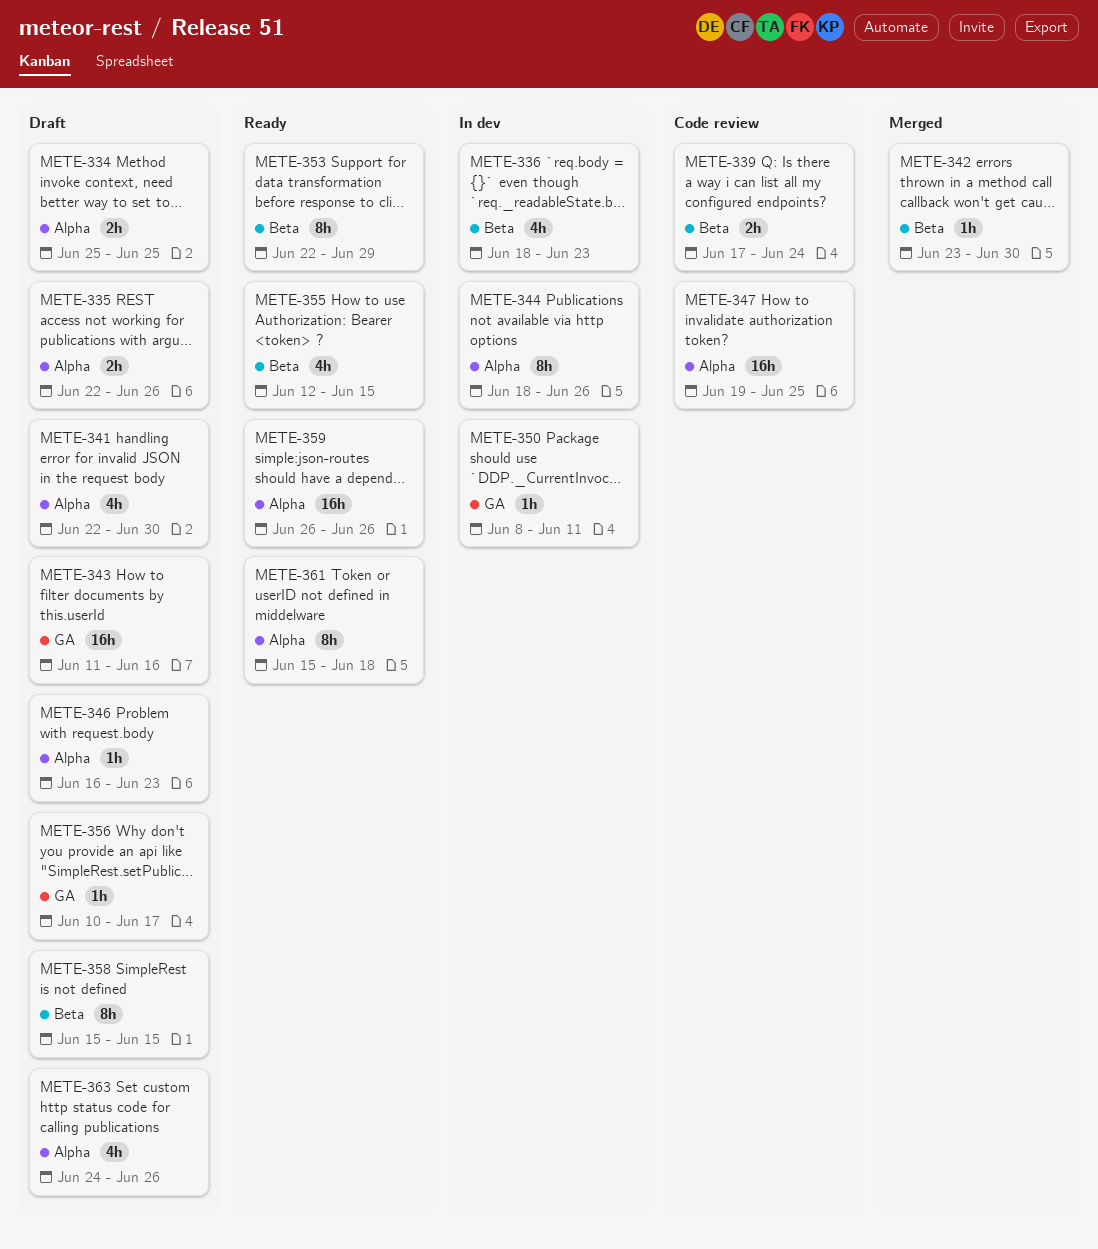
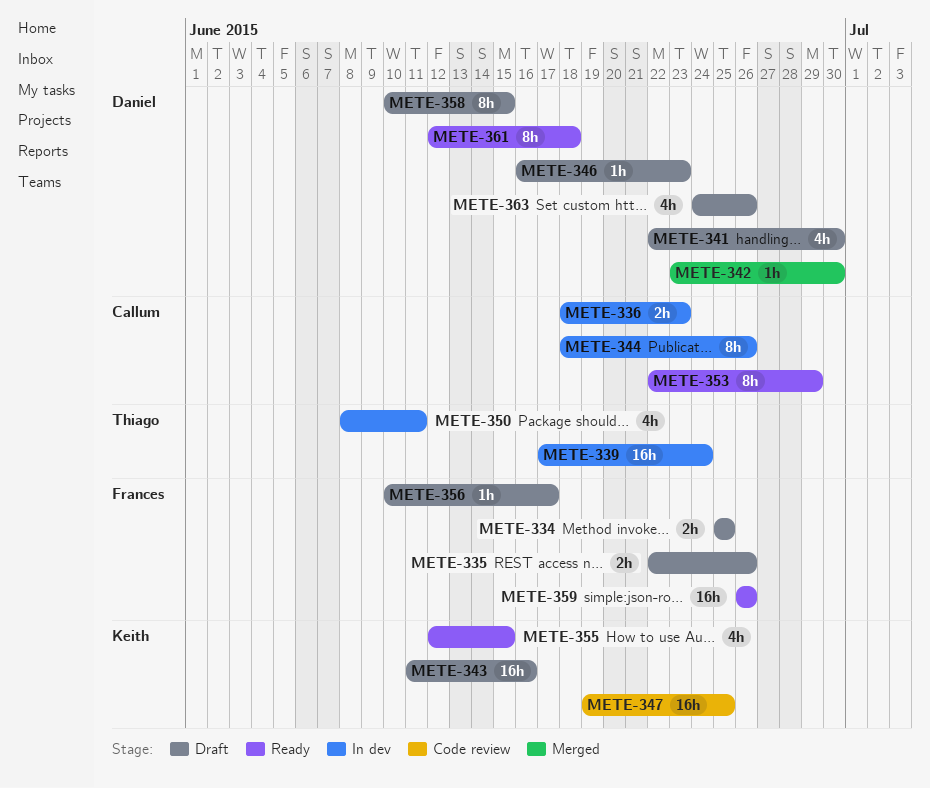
METE-336, estimate: 4h -> 2h
METE-339, status: Code review -> In dev
METE-339, estimate: 2h -> 16h
METE-350, estimate: 1h -> 4h
METE-358, start: Jun 15 -> Jun 10
METE-361, start: Jun 15 -> Jun 12

